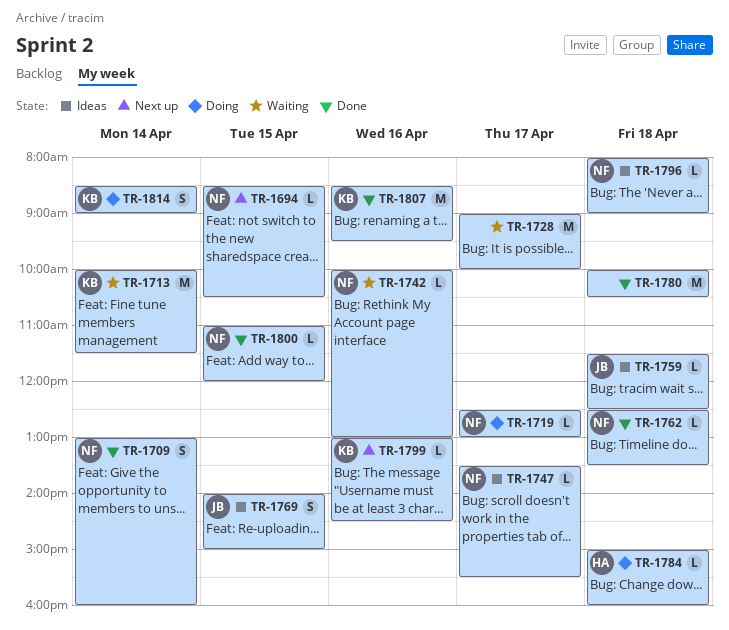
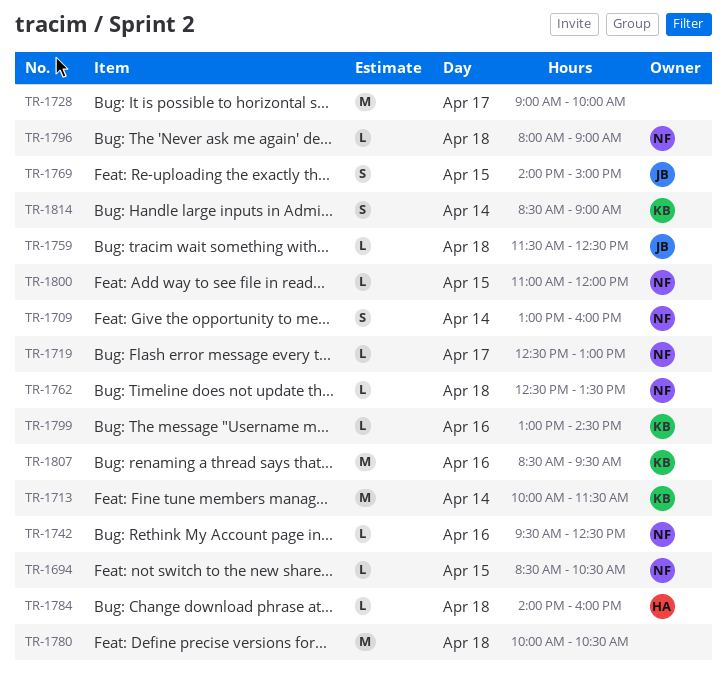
TR-1742, begins: 10:00 -> 09:30
TR-1742, ends: 13:00 -> 12:30
TR-1747: present -> none
TR-1784, begins: 15:00 -> 14:00

